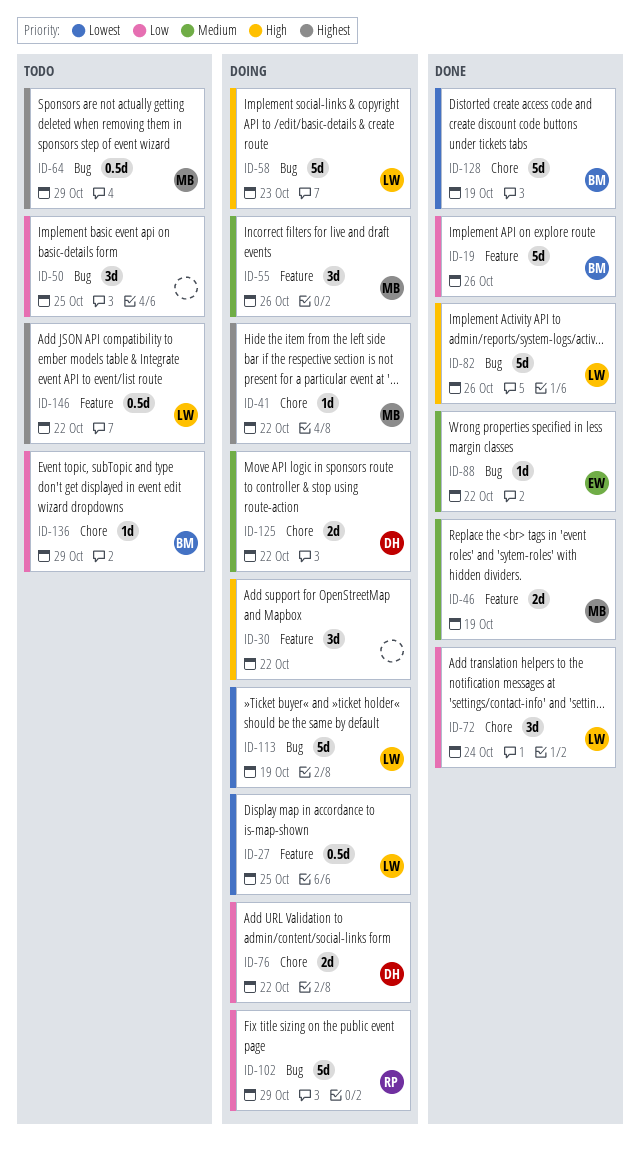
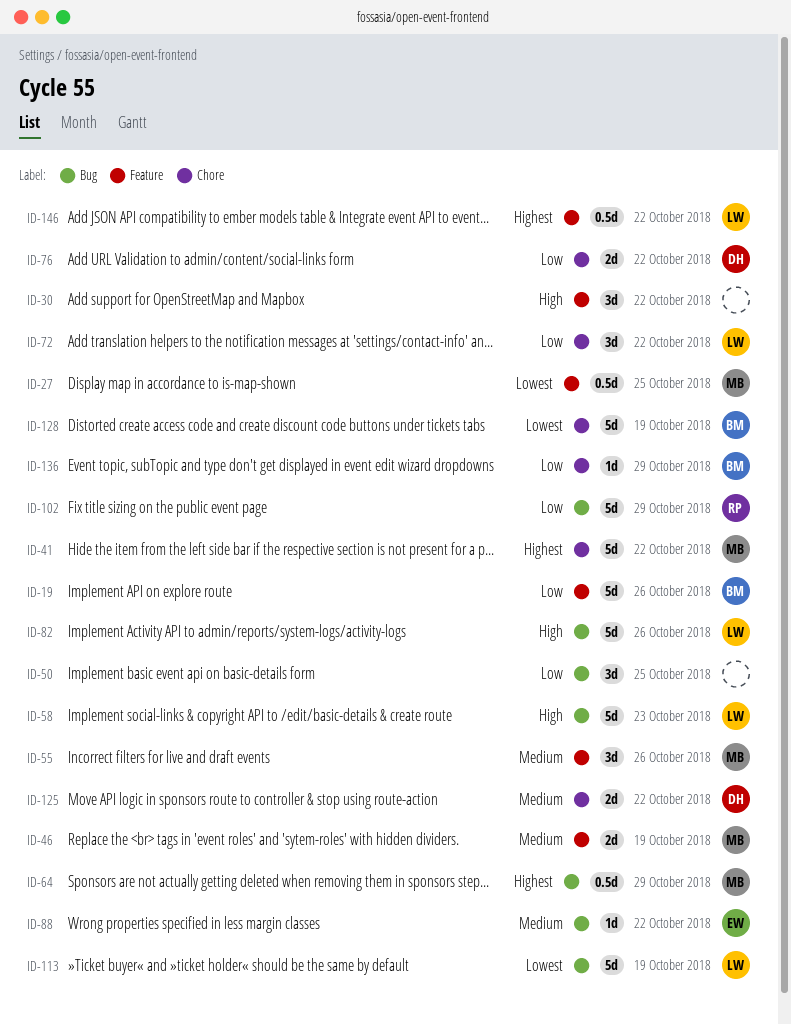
ID-27, owner: LW -> MB
ID-41, estimate: 1d -> 5d
ID-72, due: Oct 24 -> Oct 22

